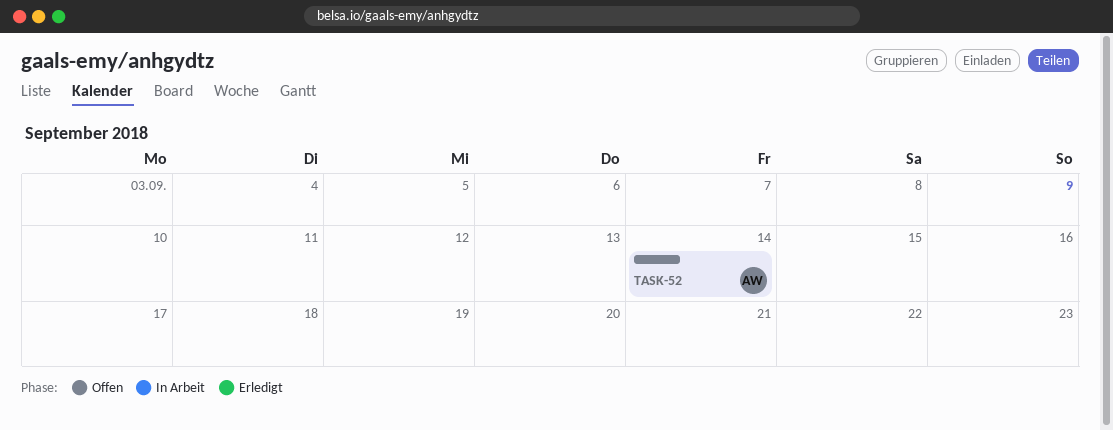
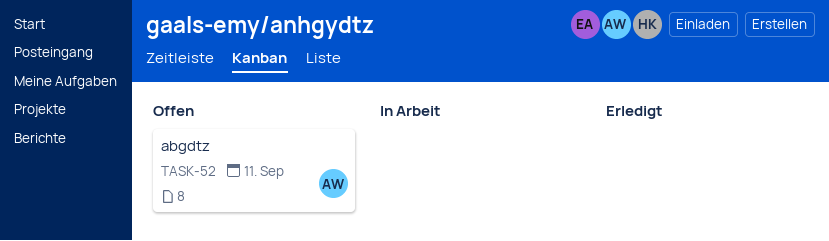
TASK-52, due: Sep 14 -> Sep 11

